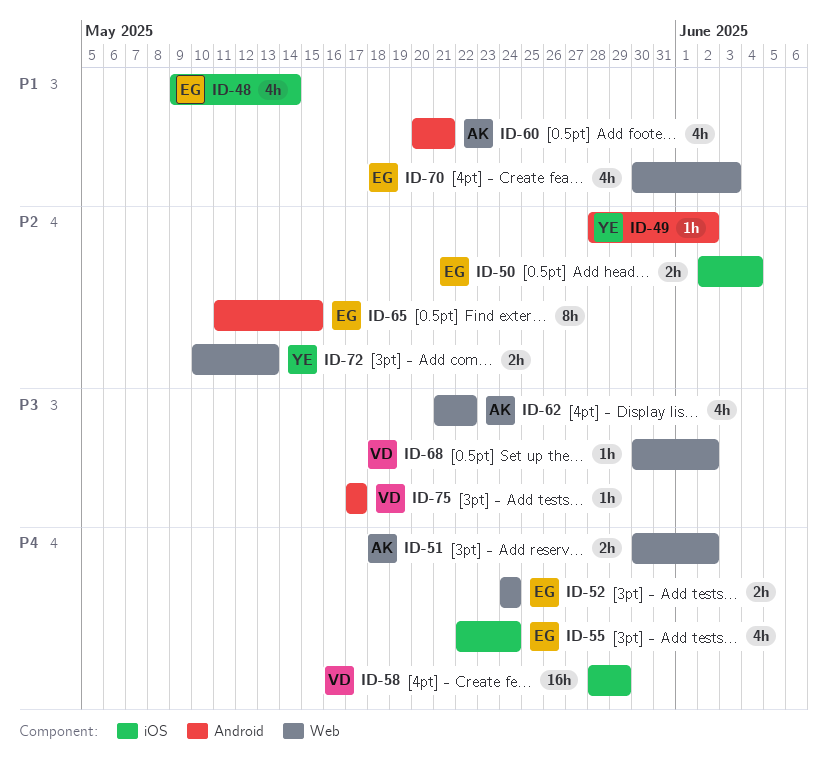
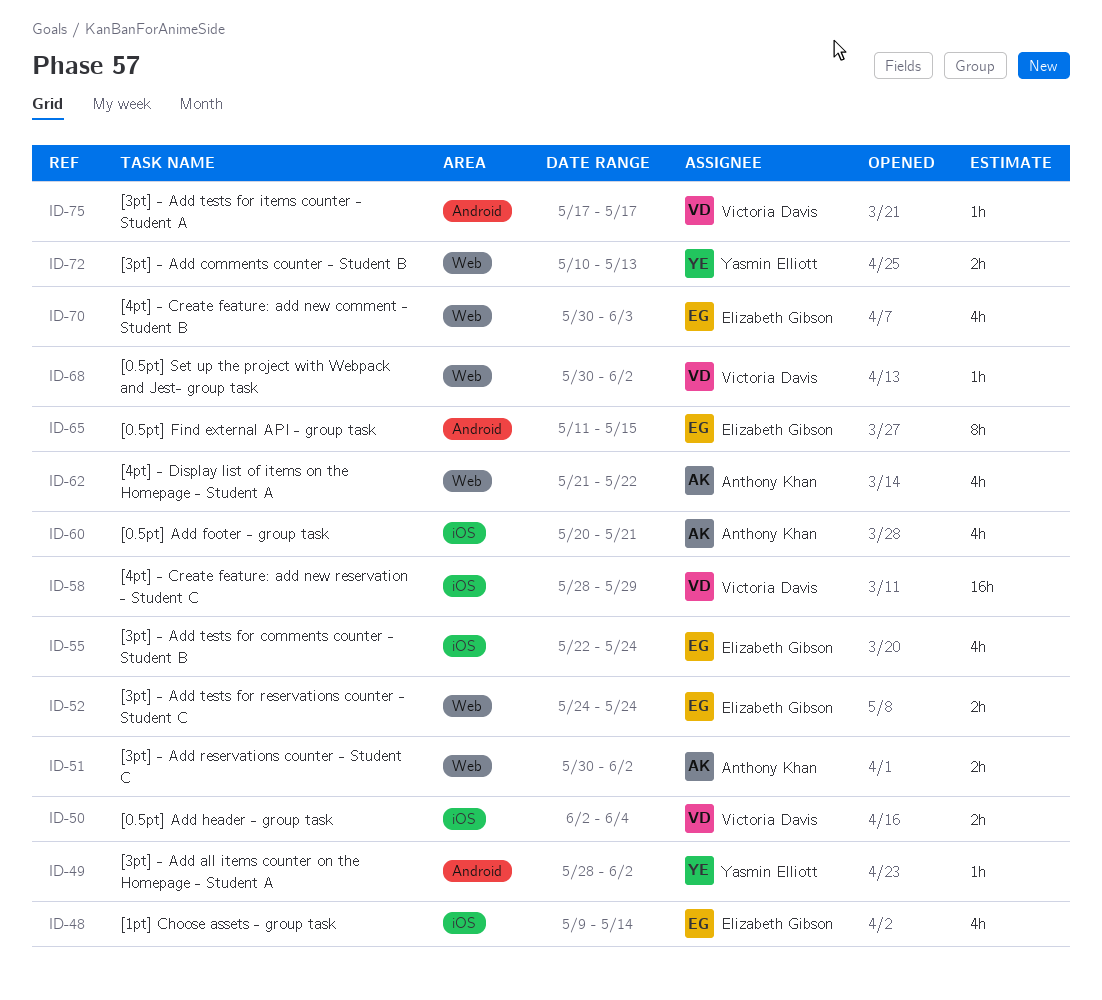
ID-50, owner: Elizabeth Gibson -> Victoria Davis
ID-60, label: Android -> iOS

